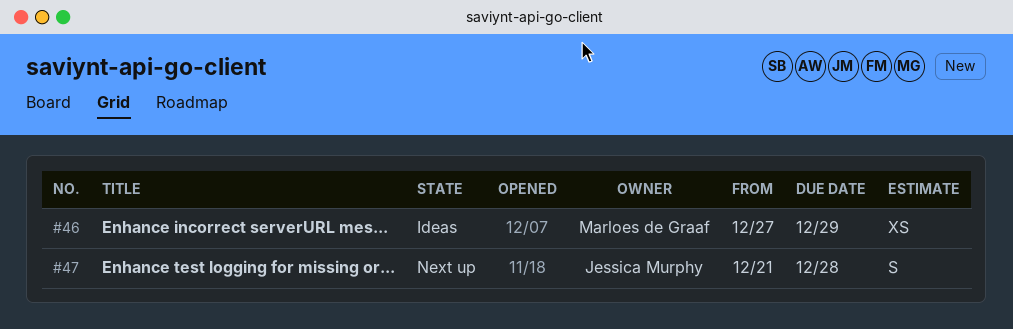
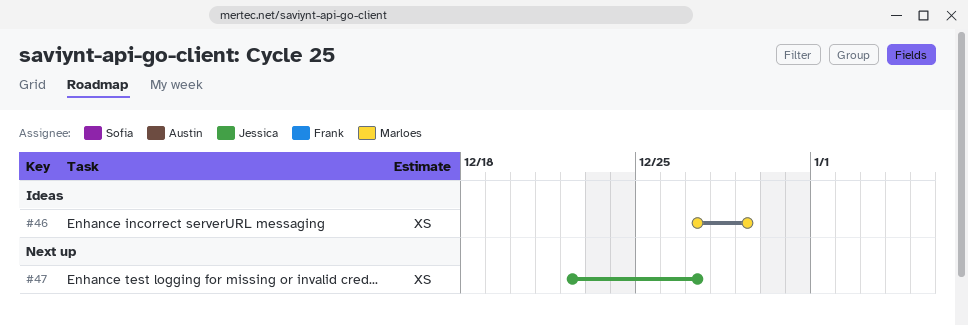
#47, estimate: S -> XS
#47, start: Dec 21 -> Dec 22
#47, due: Dec 28 -> Dec 27

